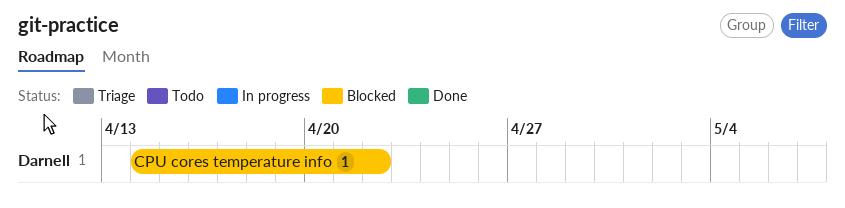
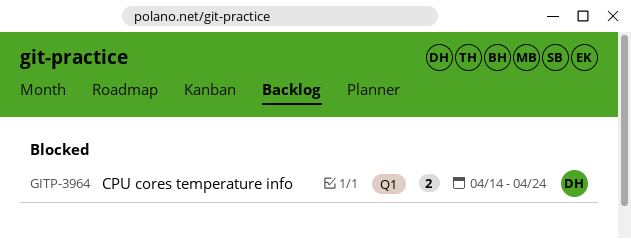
CPU cores temperature info, estimate: 1 -> 2
CPU cores temperature info, due: Apr 22 -> Apr 24

